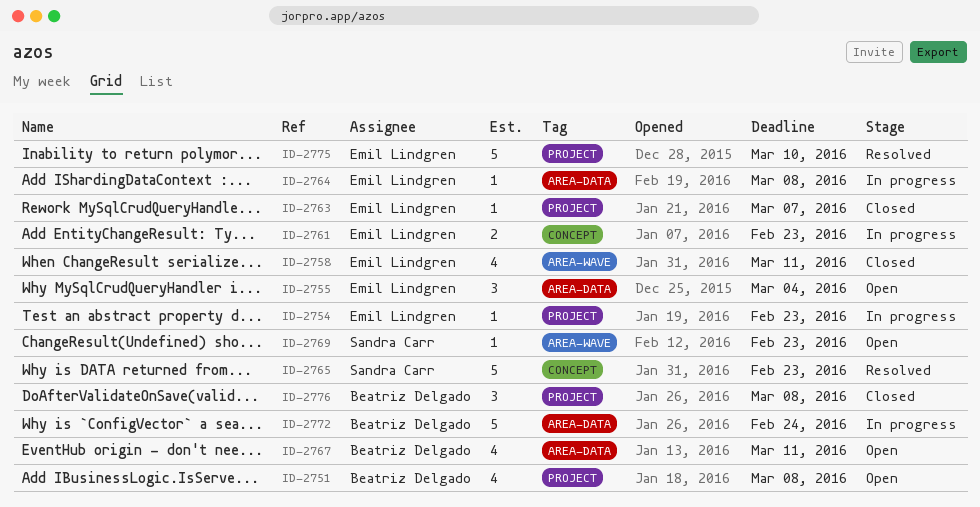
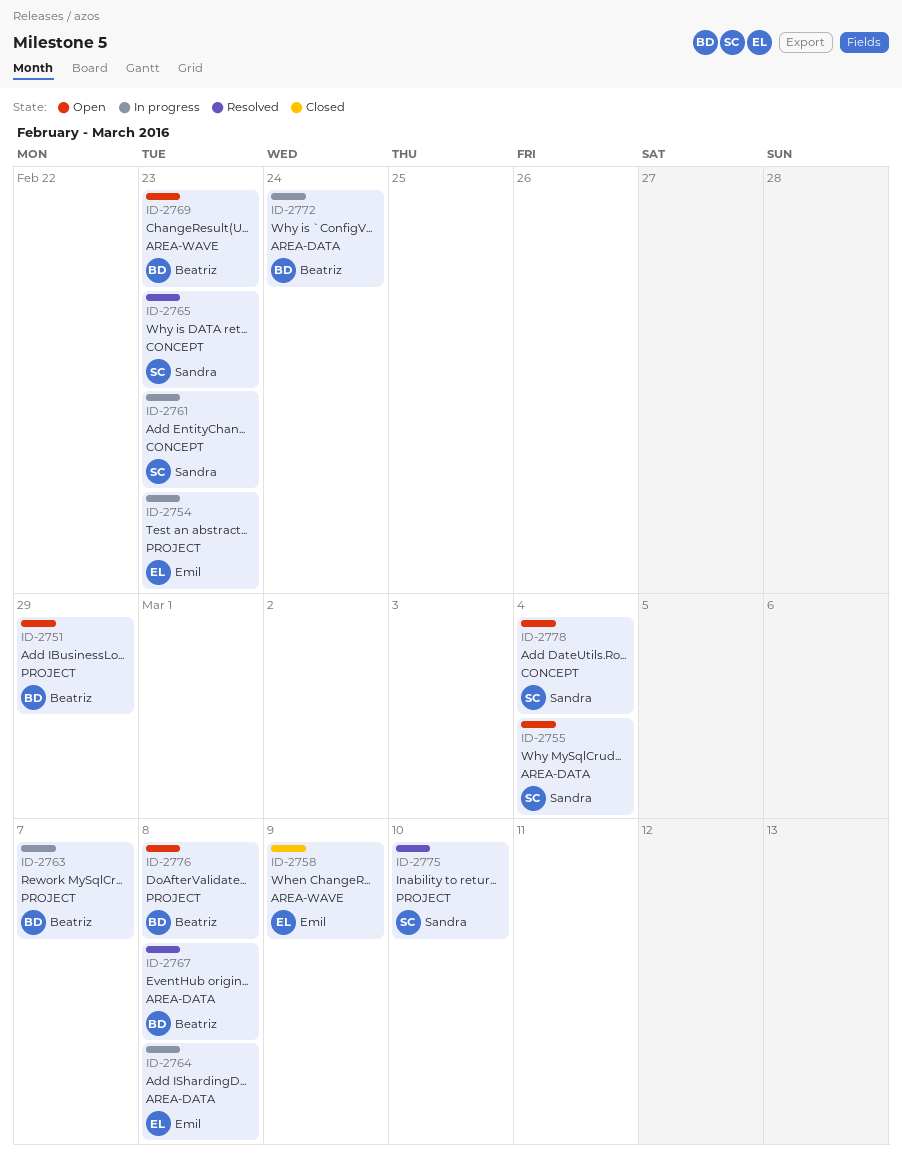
ID-2751, due: Mar 8 -> Feb 29
ID-2755, owner: Emil Lindgren -> Sandra Carr
ID-2758, due: Mar 11 -> Mar 9
ID-2761, owner: Emil Lindgren -> Sandra Carr
ID-2763, status: Closed -> In progress
ID-2763, owner: Emil Lindgren -> Beatriz Delgado
ID-2767, status: Open -> Resolved
ID-2767, due: Mar 11 -> Mar 8
ID-2769, owner: Sandra Carr -> Beatriz Delgado
ID-2775, owner: Emil Lindgren -> Sandra Carr
ID-2776, status: Closed -> Open
ID-2778: none -> present

